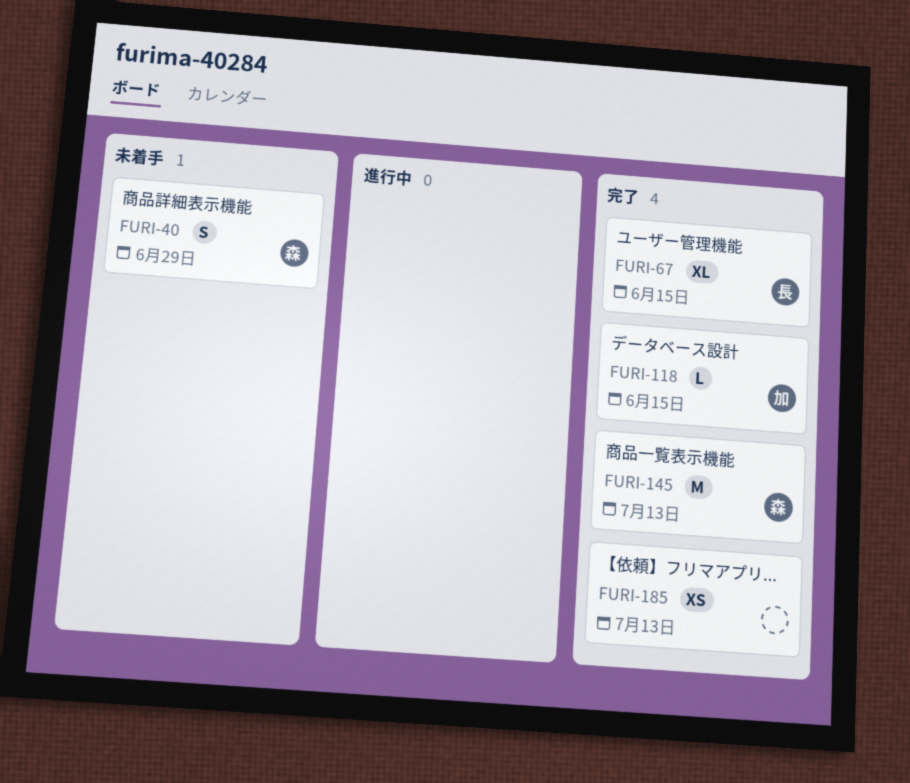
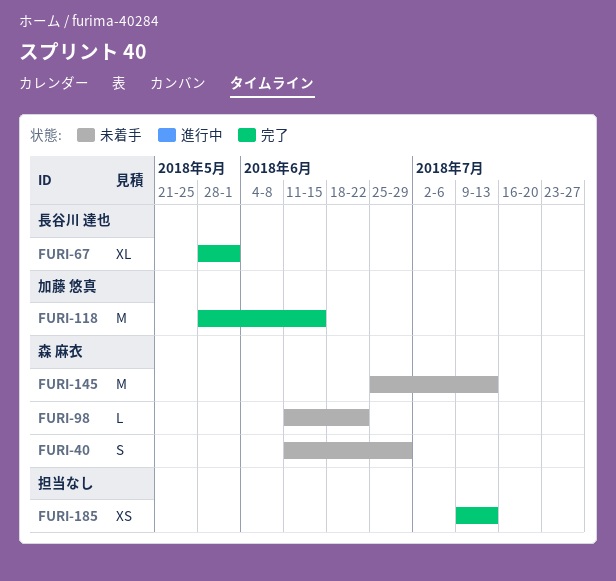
FURI-67, due: Jun 15 -> Jun 1
FURI-98: none -> present
FURI-118, estimate: L -> M
FURI-145, status: 完了 -> 未着手

